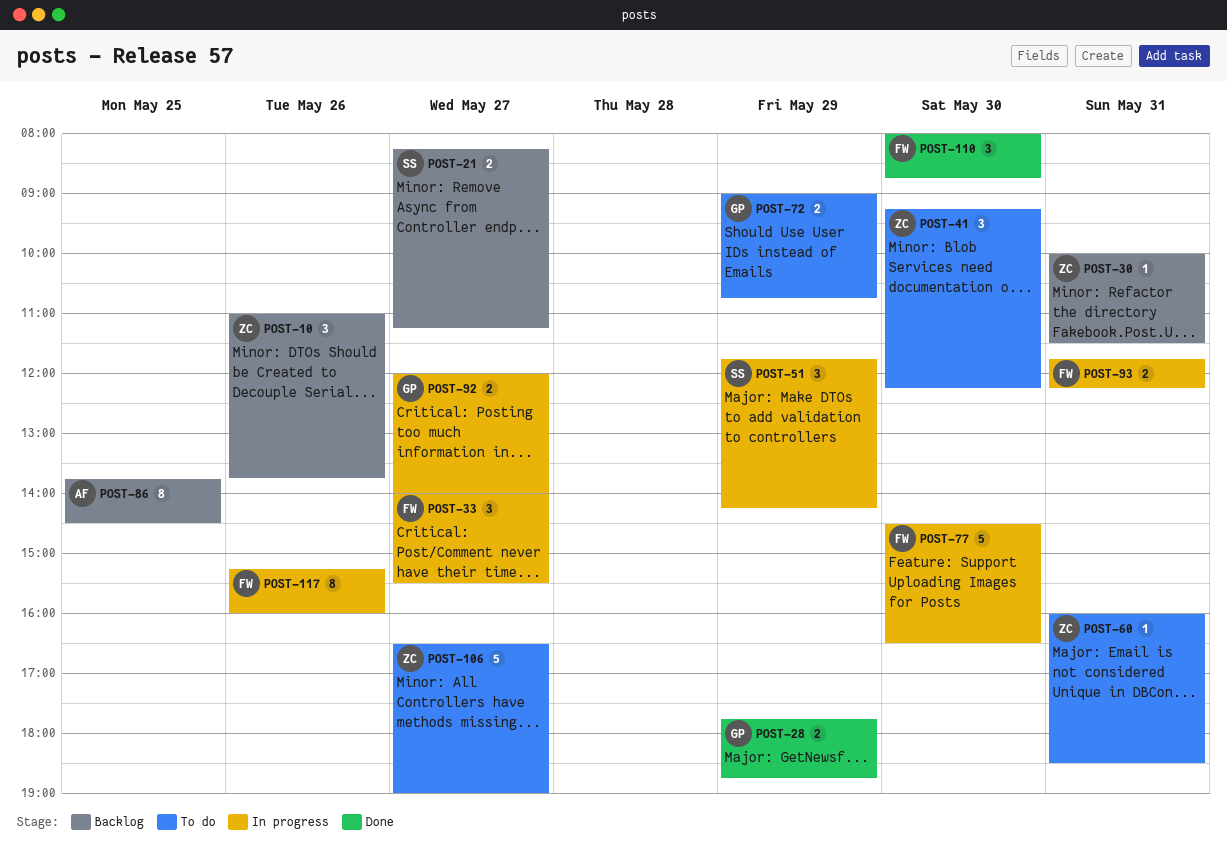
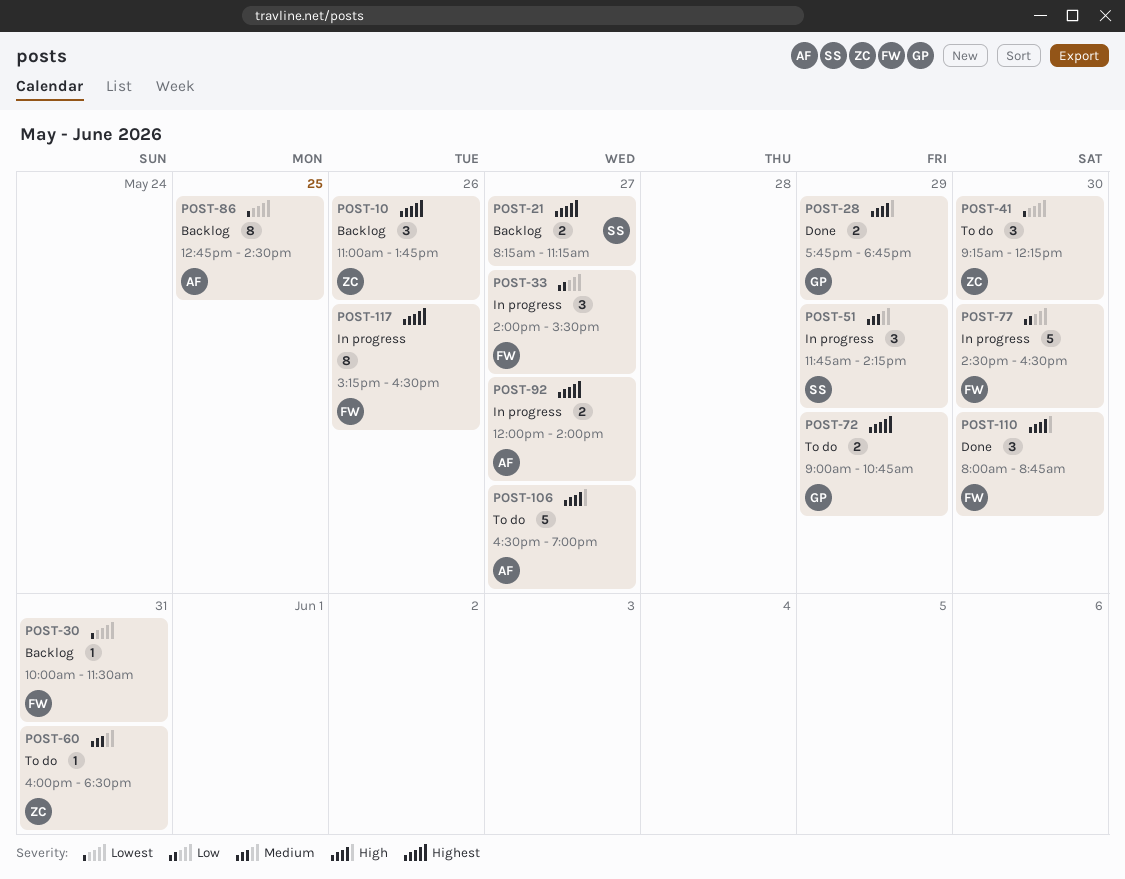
POST-30, owner: ZC -> FW
POST-86, begins: 13:45 -> 12:45
POST-92, owner: GP -> AF
POST-93: present -> none
POST-106, owner: ZC -> AF
POST-117, ends: 16:00 -> 16:30

